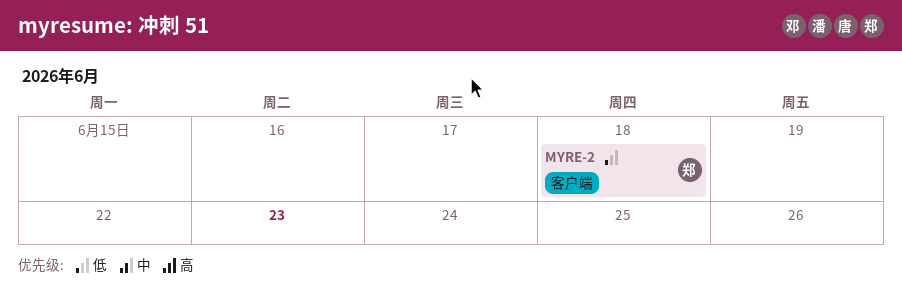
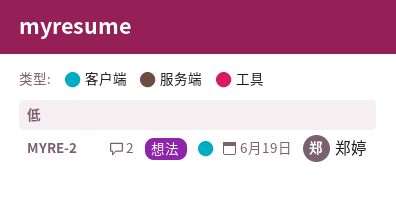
MYRE-2, due: Jun 18 -> Jun 19

